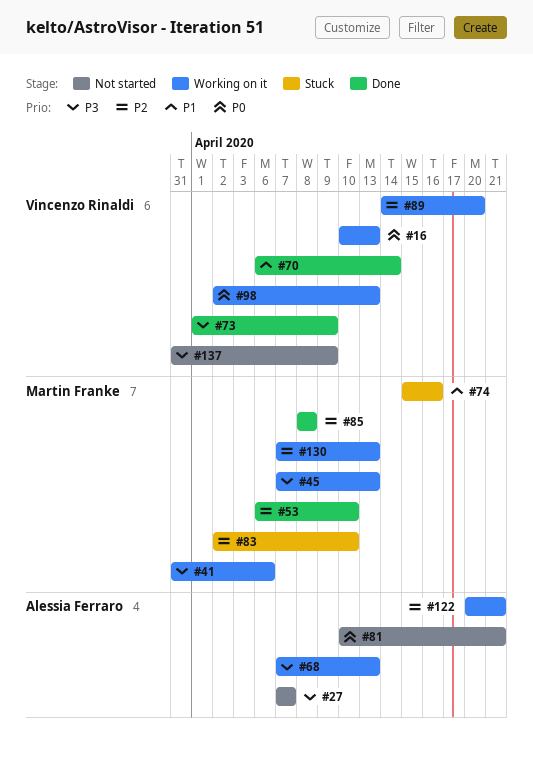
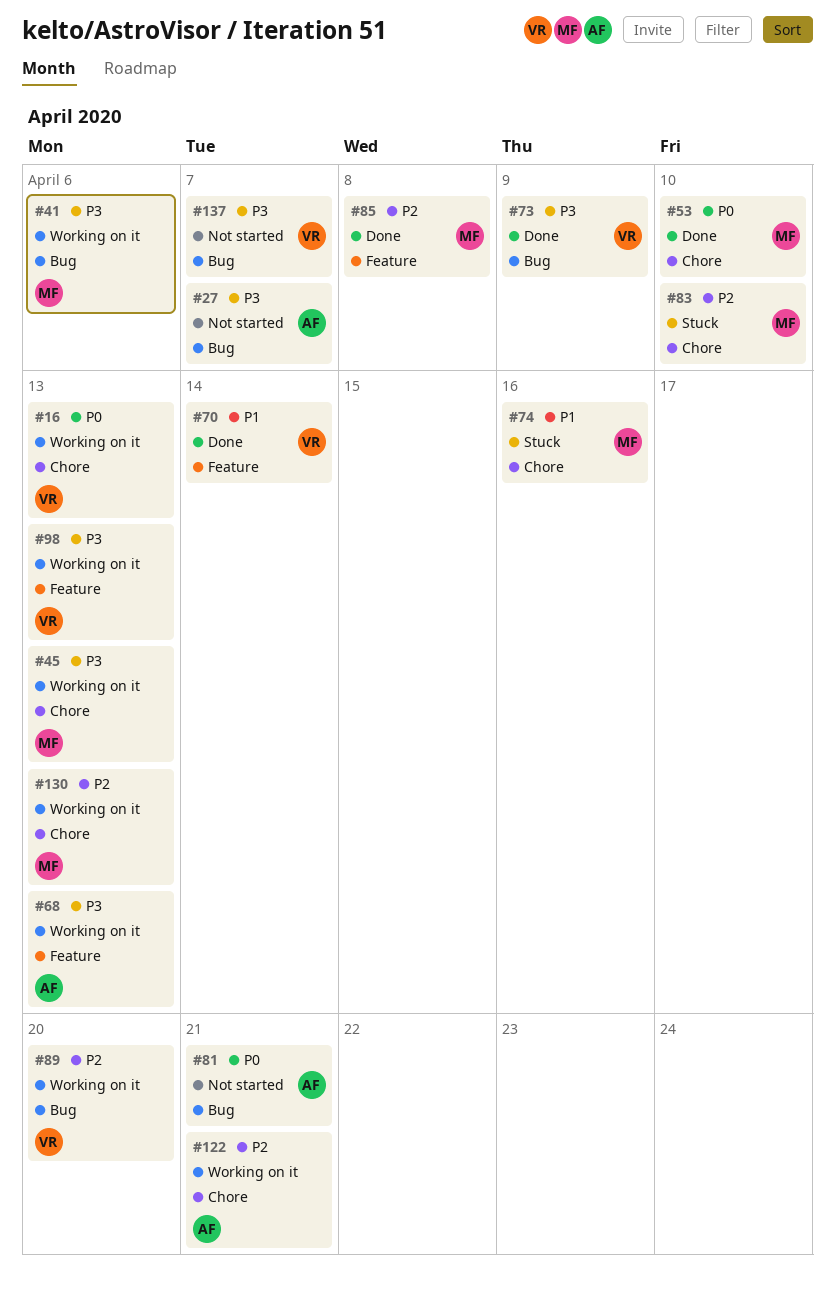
#53, priority: P2 -> P0
#98, priority: P0 -> P3
#137, due: Apr 9 -> Apr 7

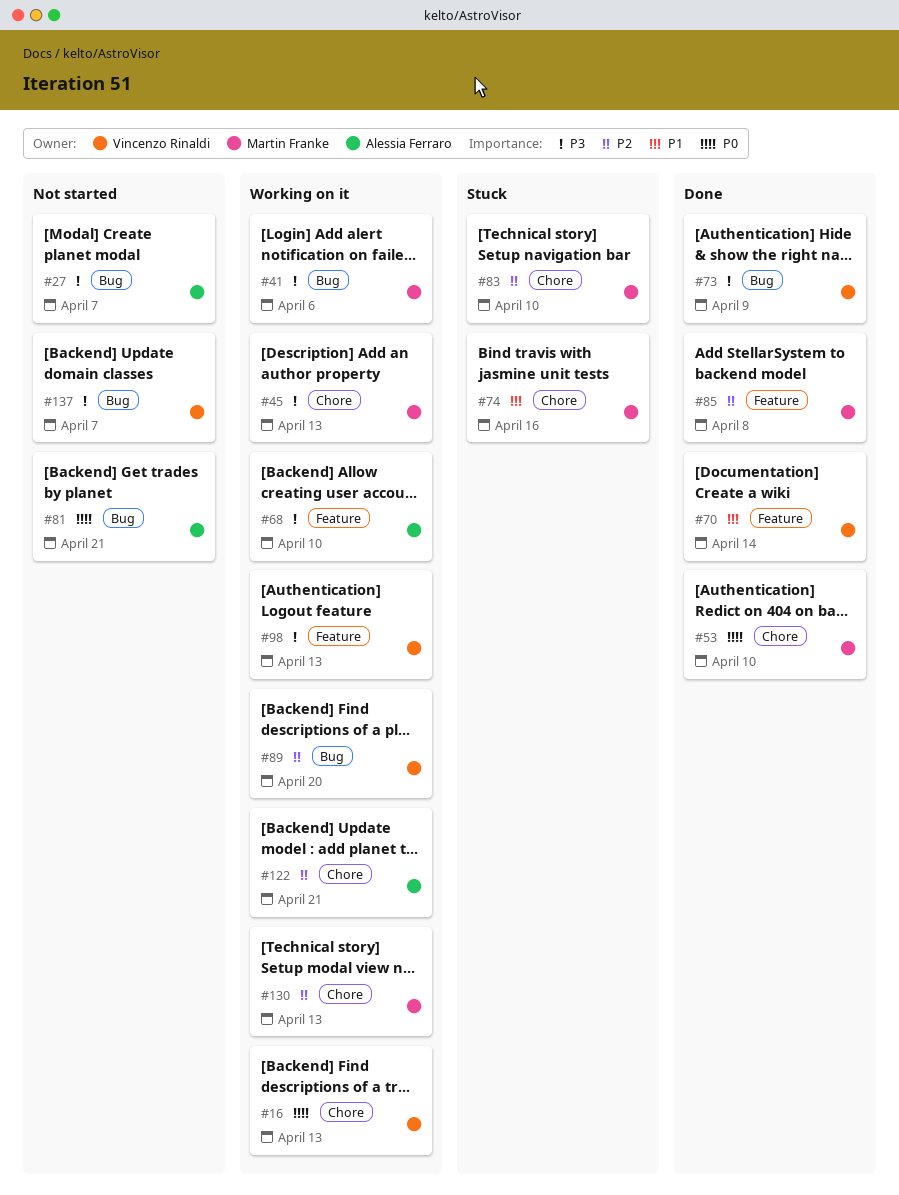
#68, due: Apr 13 -> Apr 10

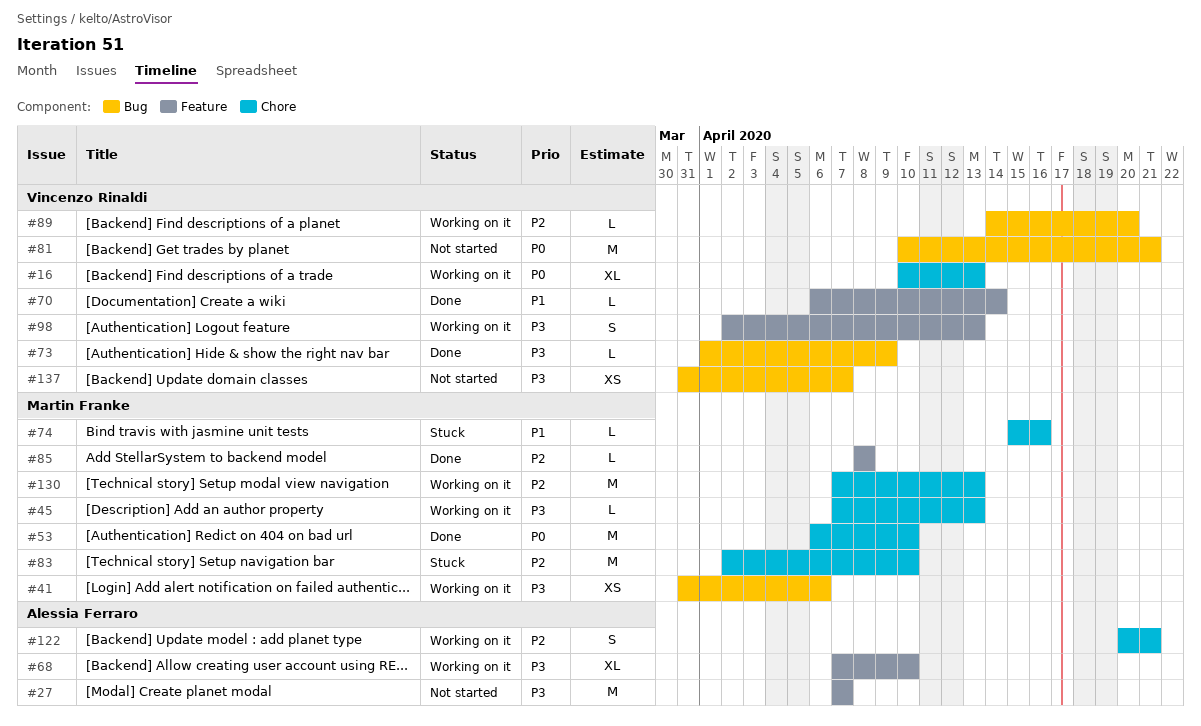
#27, label: Bug -> Feature
#81, owner: Alessia Ferraro -> Vincenzo Rinaldi

